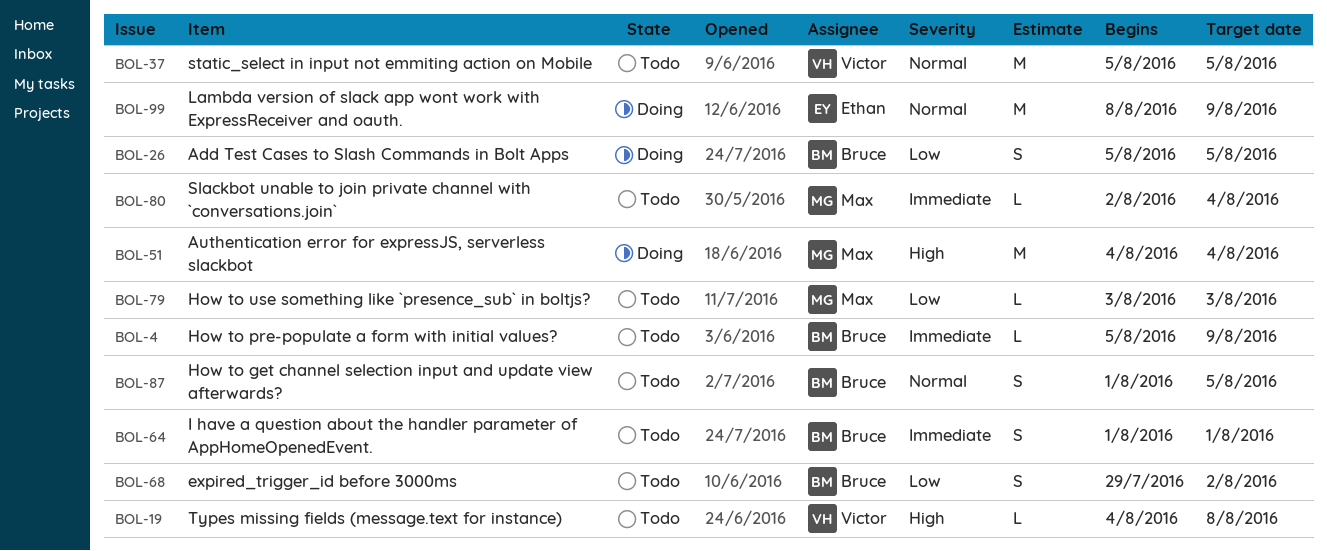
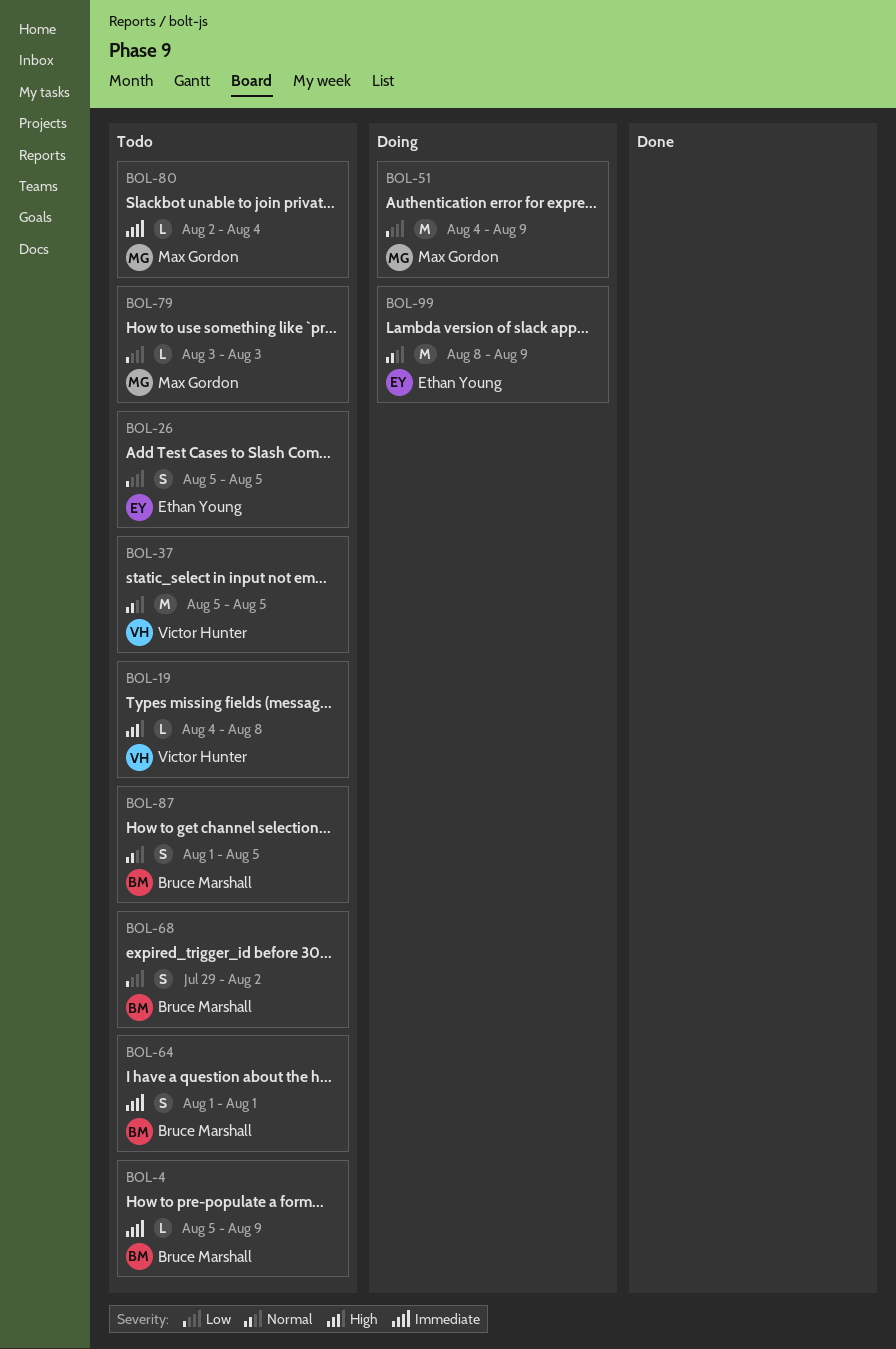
BOL-26, status: Doing -> Todo
BOL-26, owner: Bruce Marshall -> Ethan Young
BOL-51, priority: High -> Low
BOL-51, due: Aug 4 -> Aug 9

